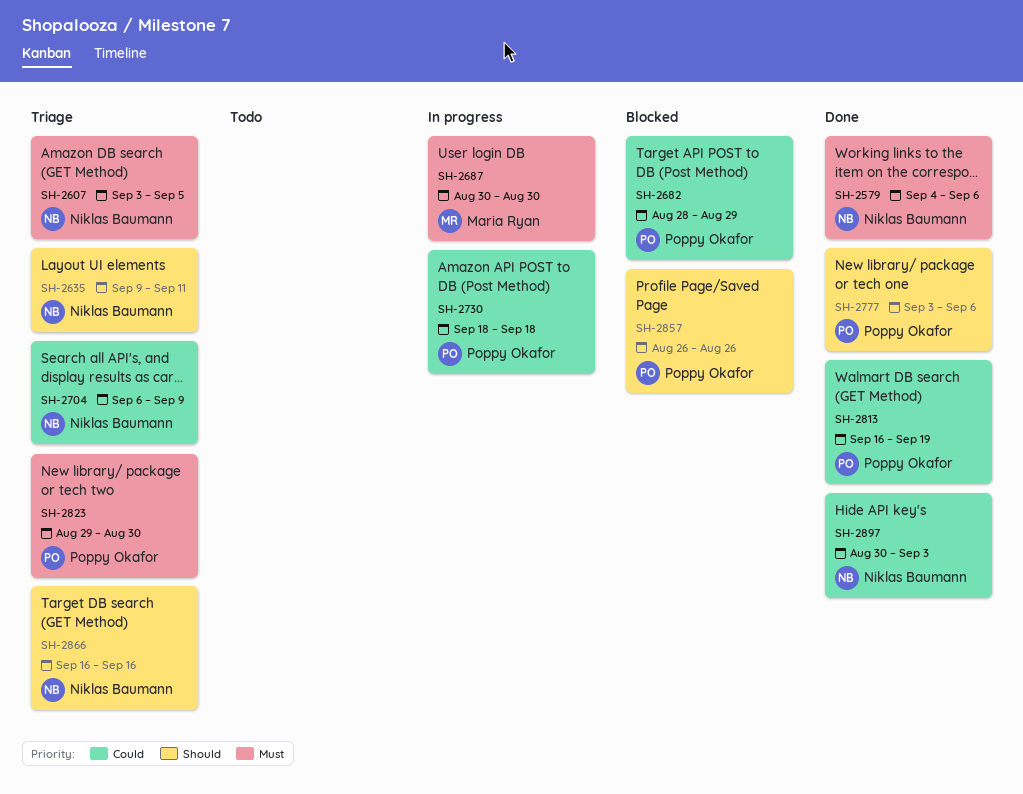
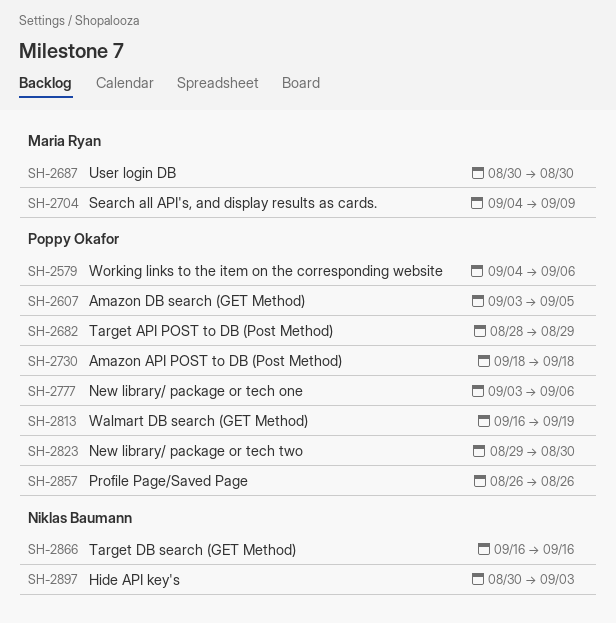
SH-2579, owner: Niklas Baumann -> Poppy Okafor
SH-2607, owner: Niklas Baumann -> Poppy Okafor
SH-2635: present -> none
SH-2704, owner: Niklas Baumann -> Maria Ryan
SH-2704, start: Sep 6 -> Sep 4

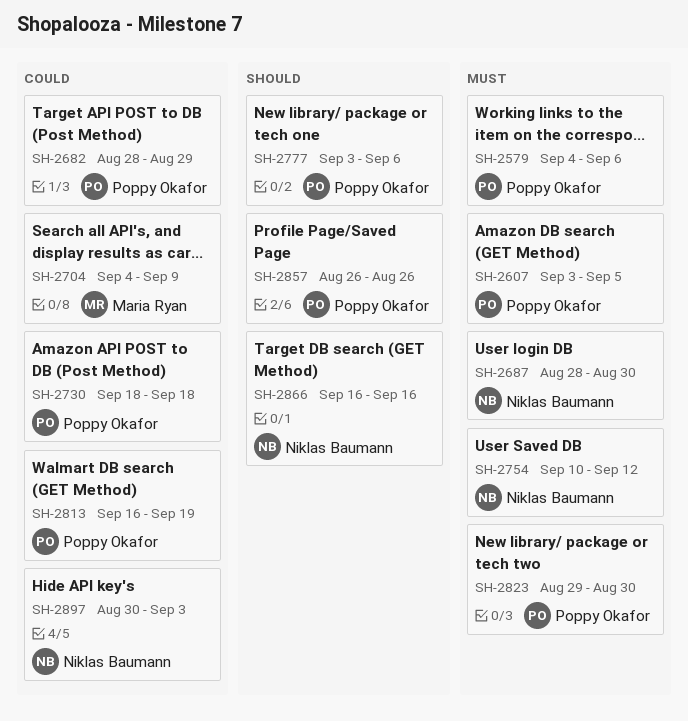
SH-2687, owner: Maria Ryan -> Niklas Baumann
SH-2687, start: Aug 30 -> Aug 28
SH-2754: none -> present

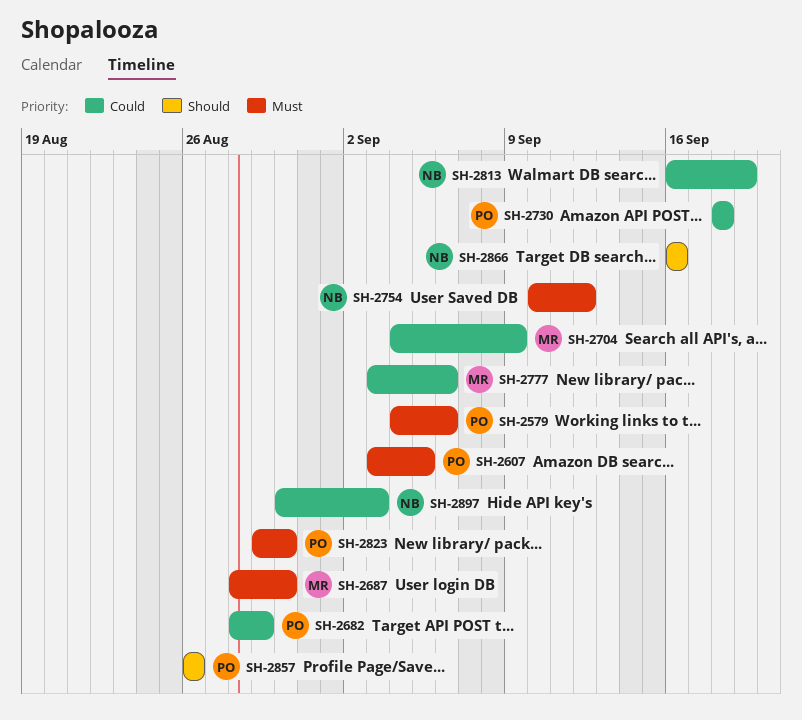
SH-2687, owner: Niklas Baumann -> Maria Ryan
SH-2777, owner: Poppy Okafor -> Maria Ryan
SH-2777, priority: Should -> Could
SH-2813, owner: Poppy Okafor -> Niklas Baumann

